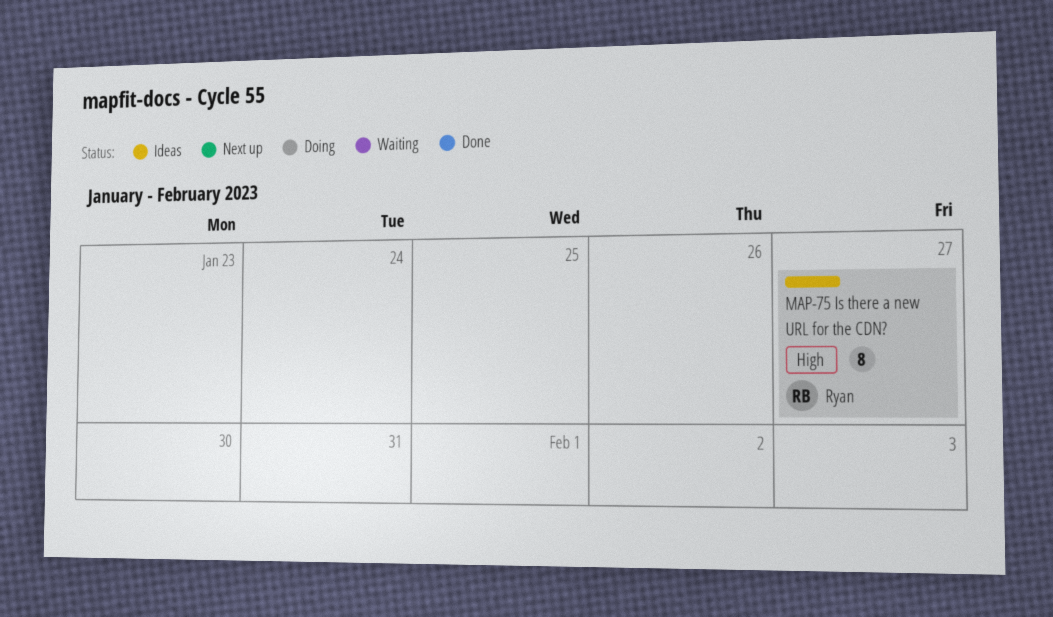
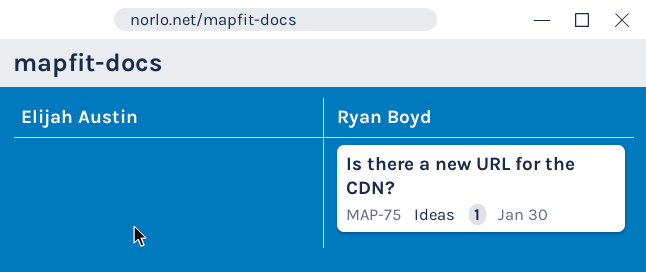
MAP-75, estimate: 8 -> 1
MAP-75, due: Jan 27 -> Jan 30

